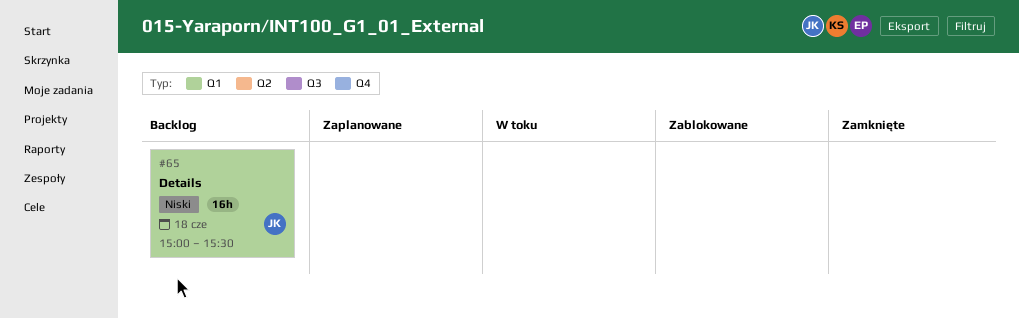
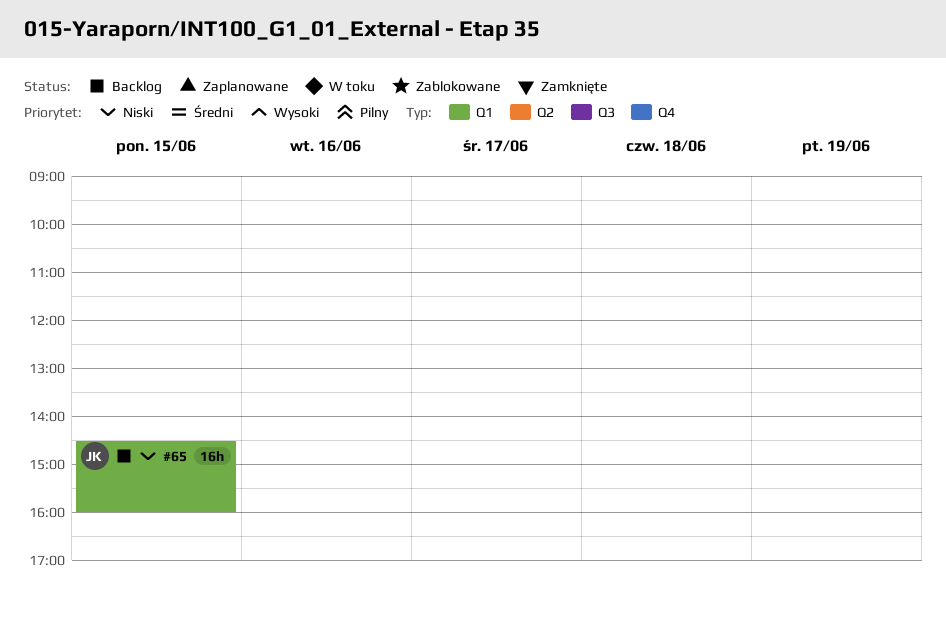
#65, day: Jun 18 -> Jun 15
#65, begins: 15:00 -> 14:30
#65, ends: 15:30 -> 16:00

